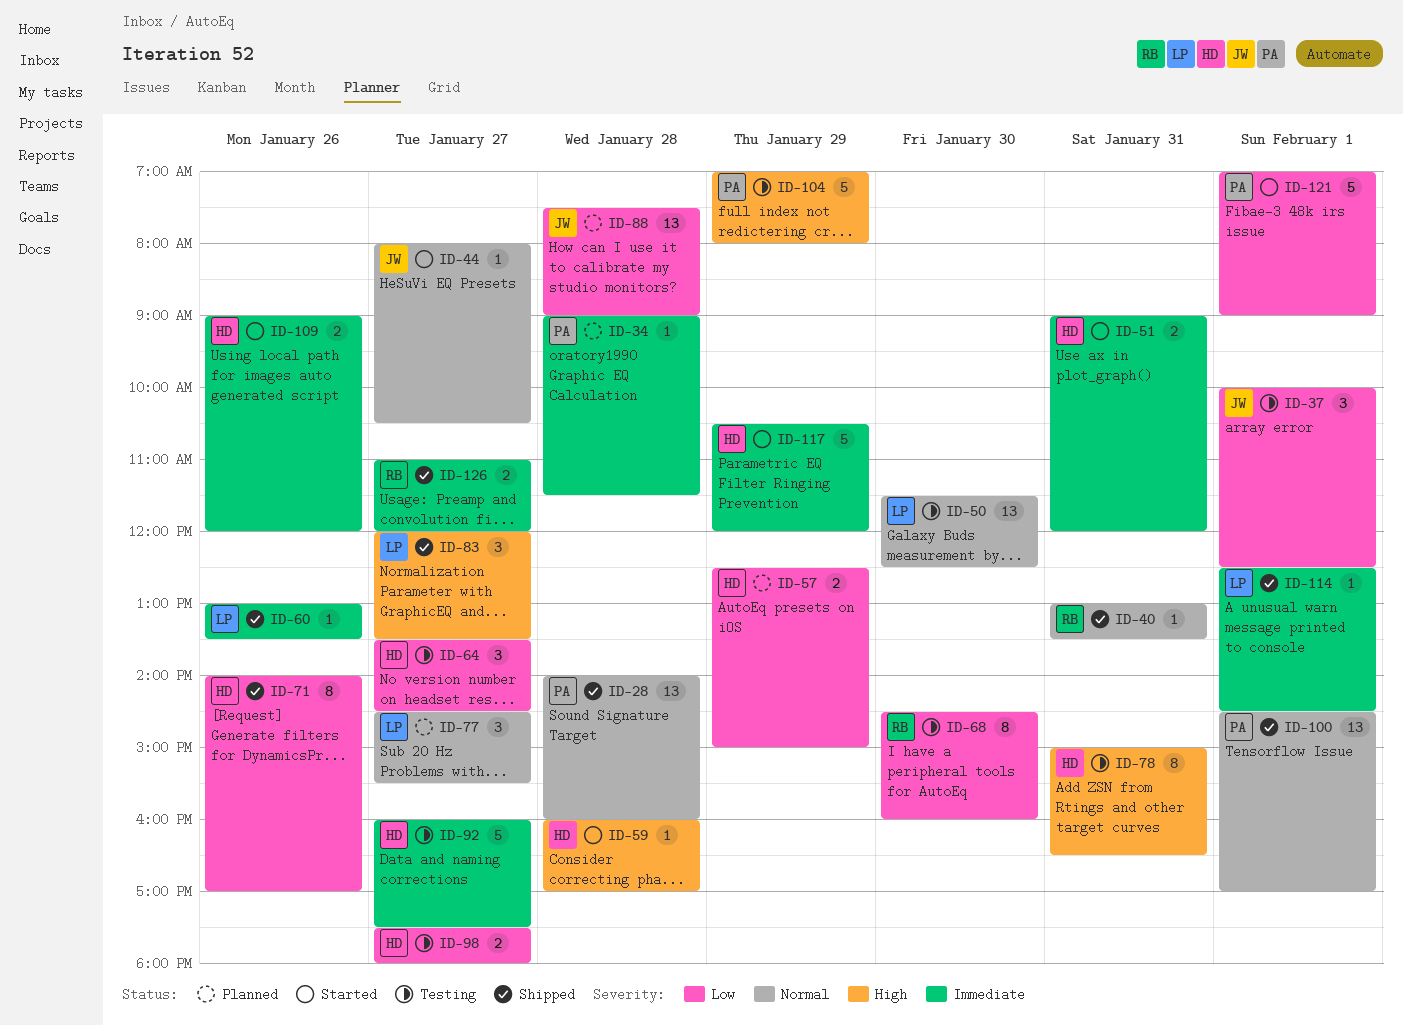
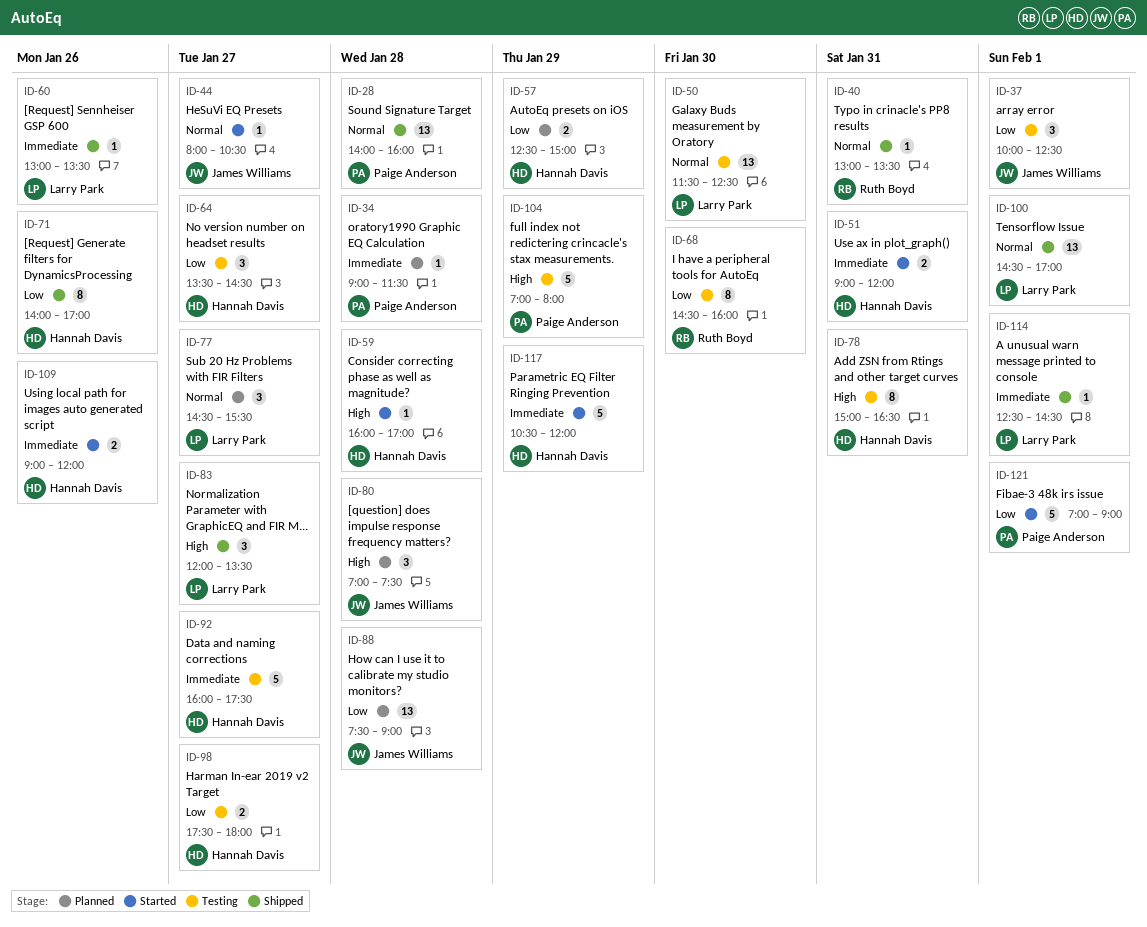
ID-80: none -> present
ID-100, owner: Paige Anderson -> Larry Park
ID-126: present -> none

